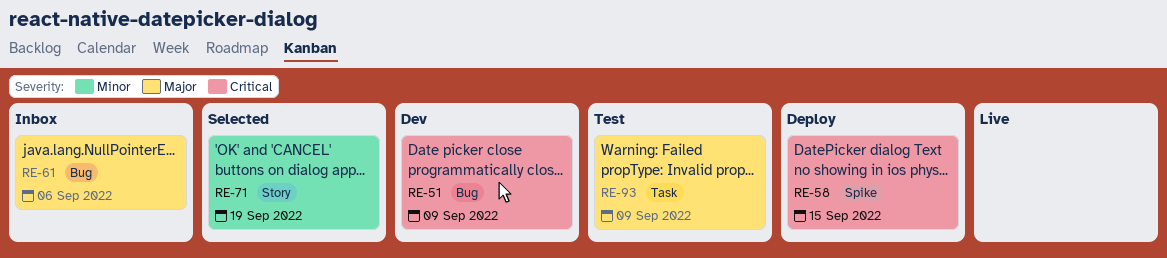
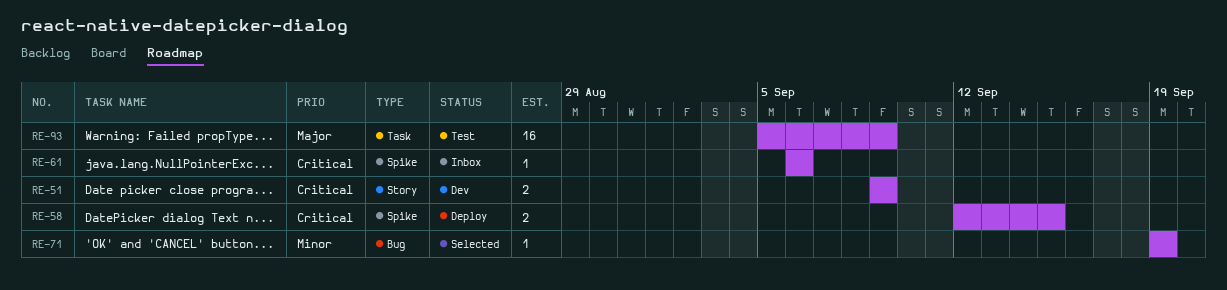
RE-51, label: Bug -> Story
RE-61, priority: Major -> Critical
RE-61, label: Bug -> Spike
RE-71, label: Story -> Bug

